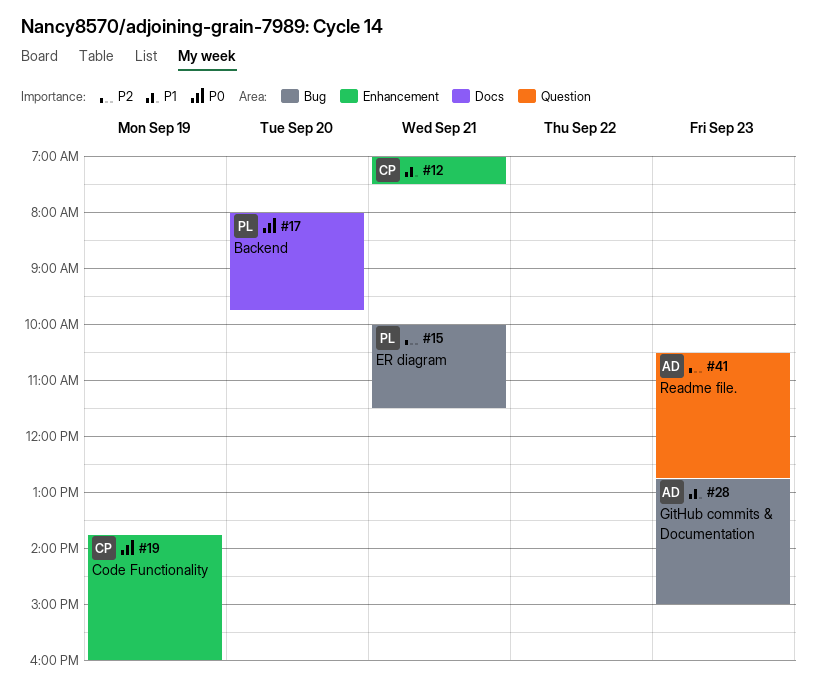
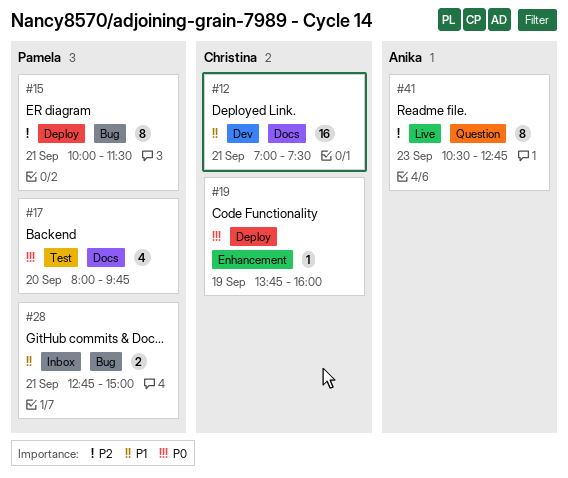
#12, label: Enhancement -> Docs
#28, owner: Anika -> Pamela
#28, day: Sep 23 -> Sep 21

